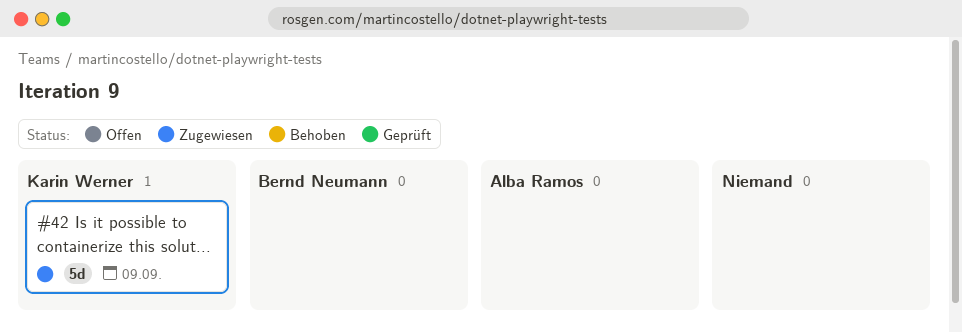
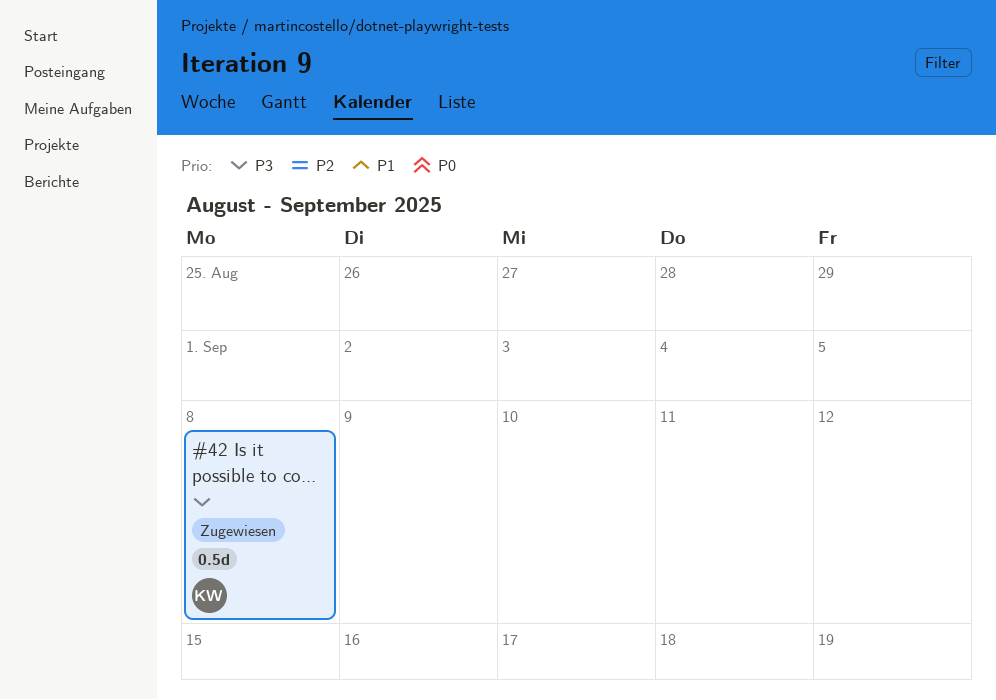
#42, estimate: 5d -> 0.5d
#42, due: Sep 9 -> Sep 8

